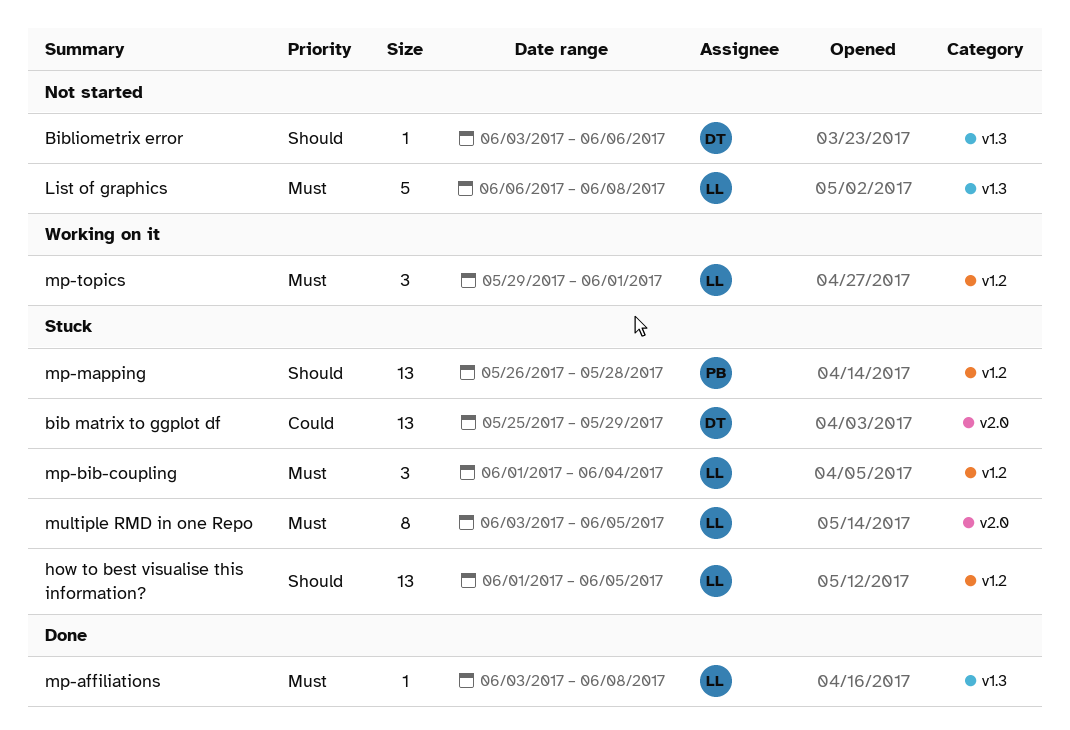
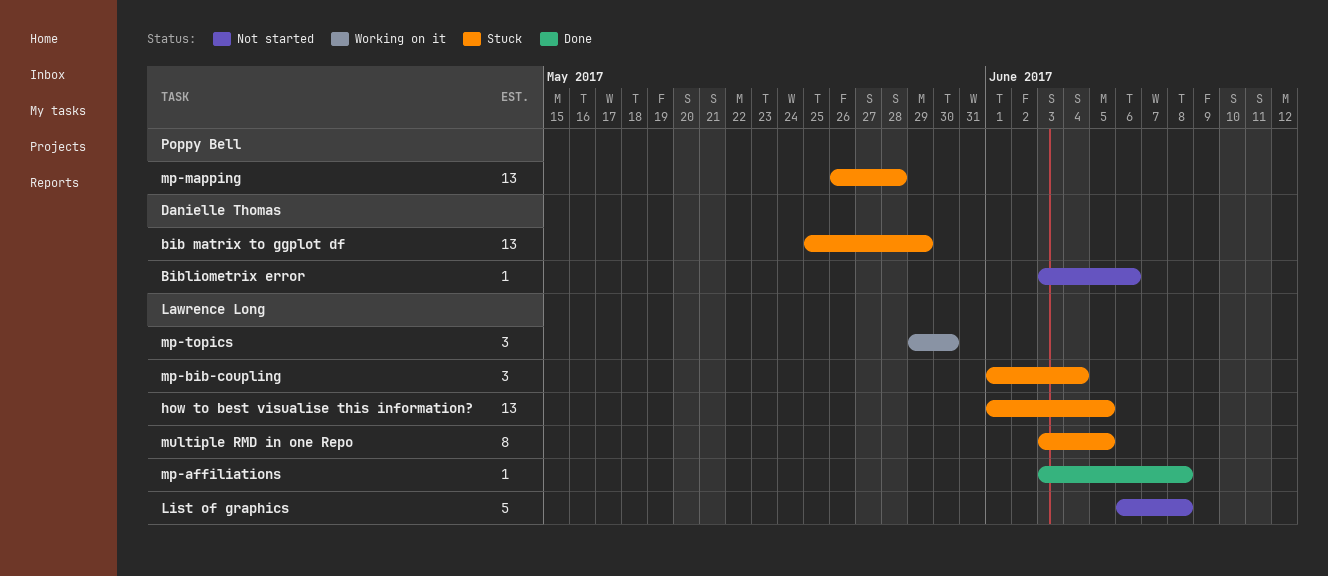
mp-topics, due: Jun 1 -> May 30

